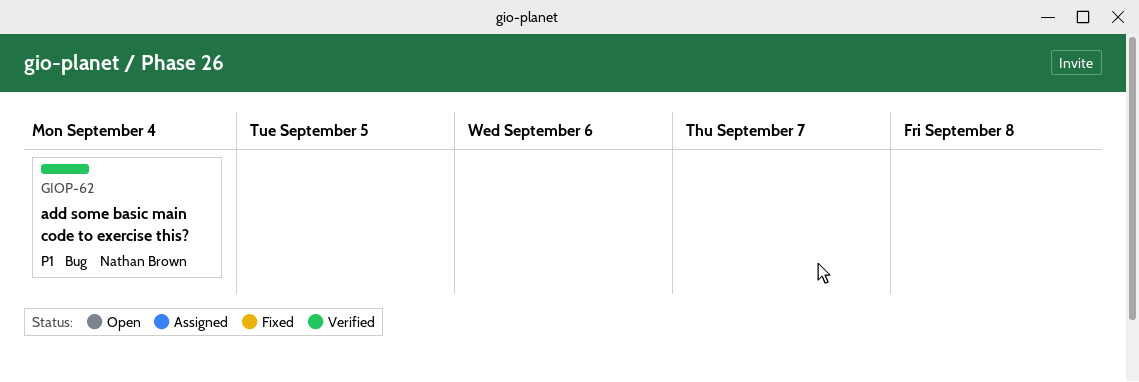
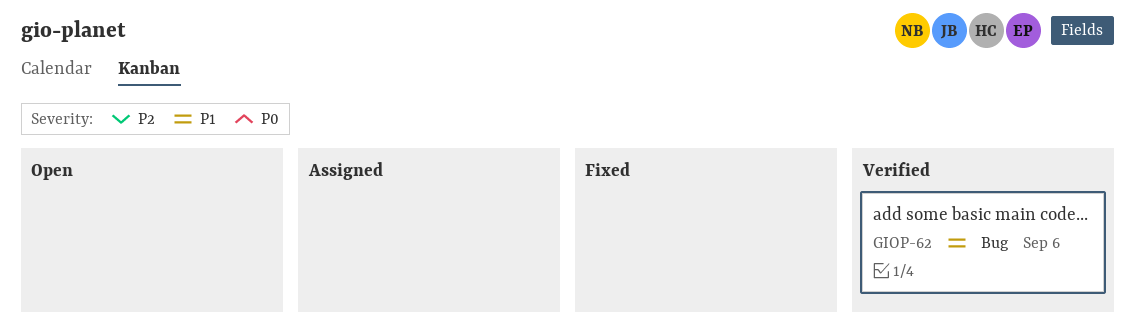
GIOP-62, due: Sep 4 -> Sep 6

